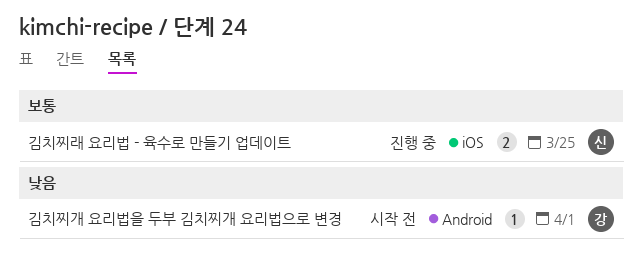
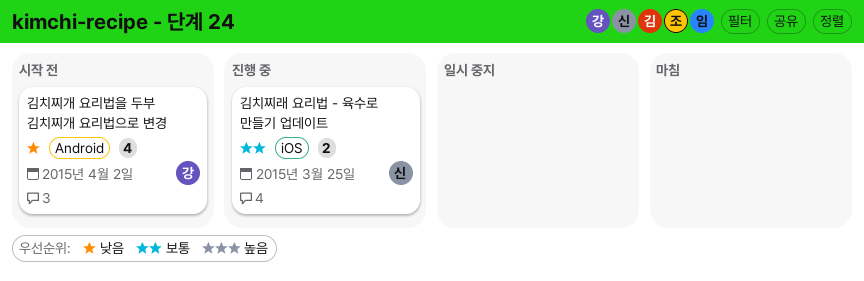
김치찌개 요리법을 두부 김치찌개 요리법으로 변경, estimate: 1 -> 4
김치찌개 요리법을 두부 김치찌개 요리법으로 변경, due: Apr 1 -> Apr 2

